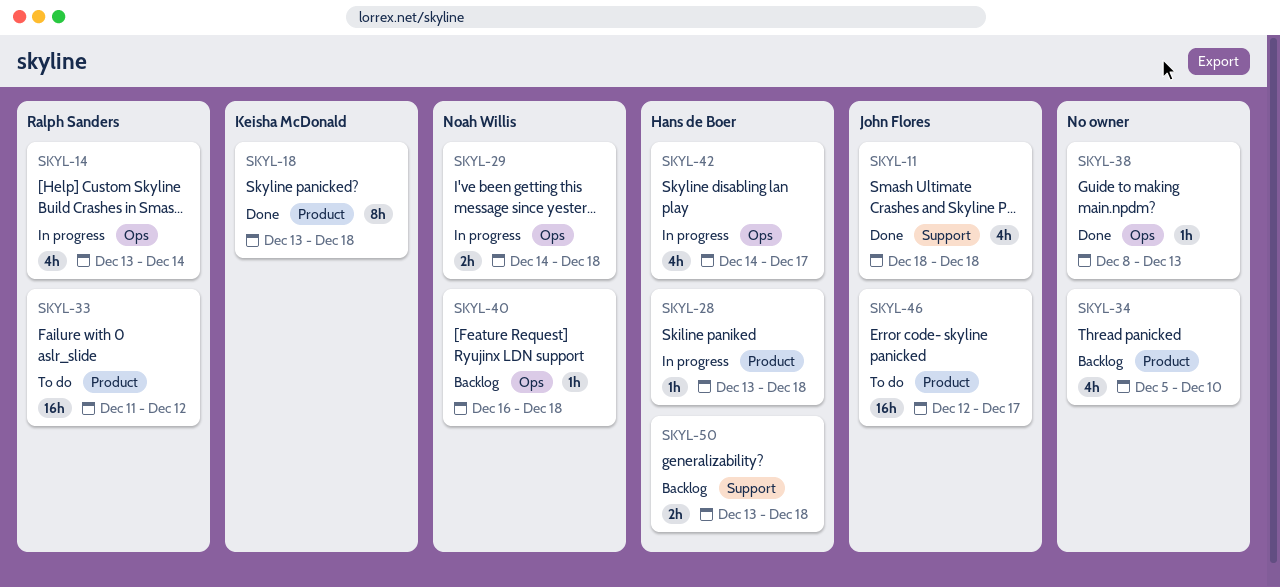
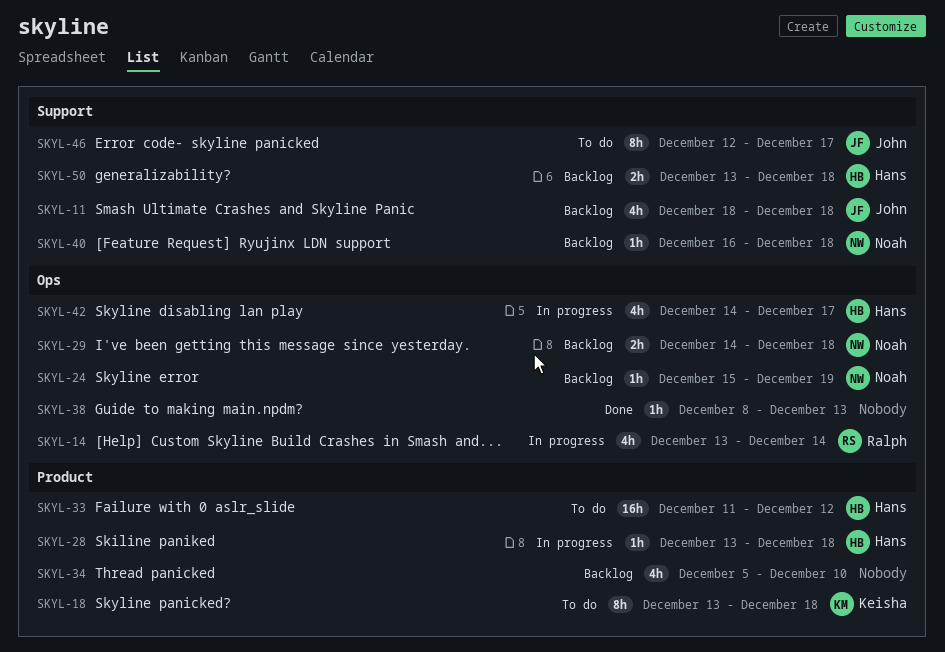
SKYL-11, status: Done -> Backlog
SKYL-18, status: Done -> To do
SKYL-24: none -> present
SKYL-29, status: In progress -> Backlog
SKYL-33, owner: Ralph Sanders -> Hans de Boer
SKYL-40, label: Ops -> Support
SKYL-46, label: Product -> Support
SKYL-46, estimate: 16h -> 8h

